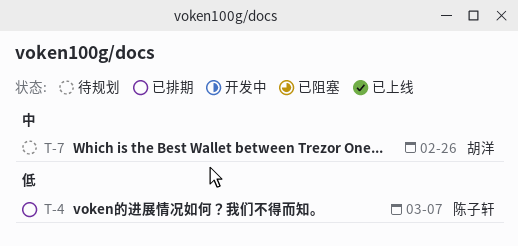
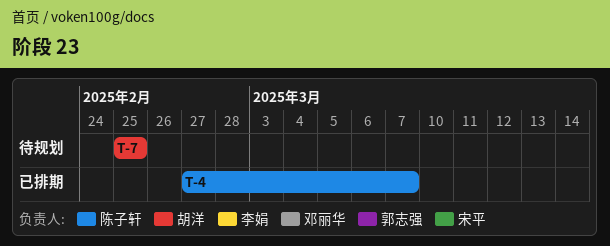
T-7, due: Feb 26 -> Feb 25

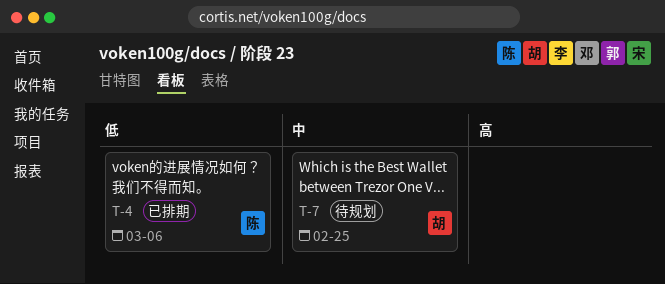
T-4, due: Mar 7 -> Mar 6

